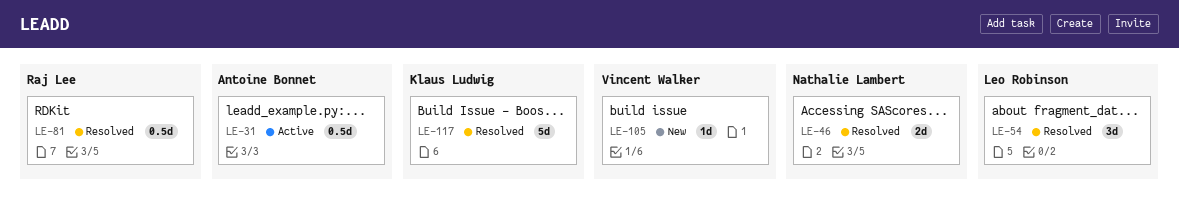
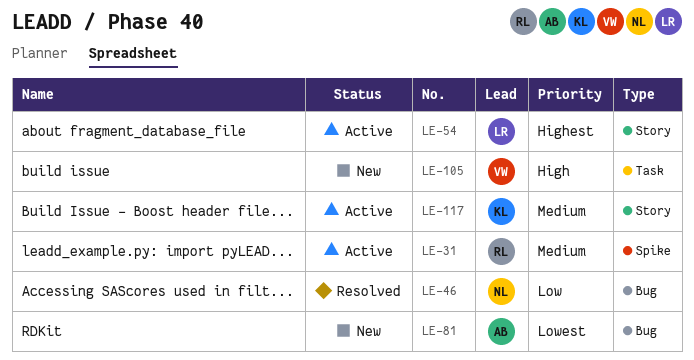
LE-31, owner: Antoine Bonnet -> Raj Lee
LE-54, status: Resolved -> Active
LE-81, status: Resolved -> New
LE-81, owner: Raj Lee -> Antoine Bonnet
LE-117, status: Resolved -> Active

